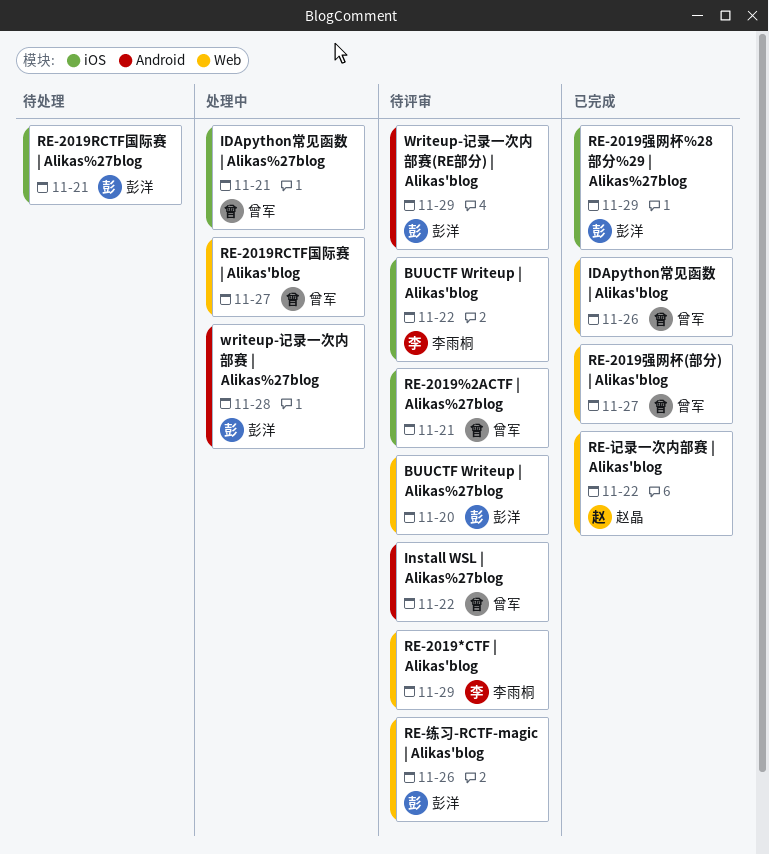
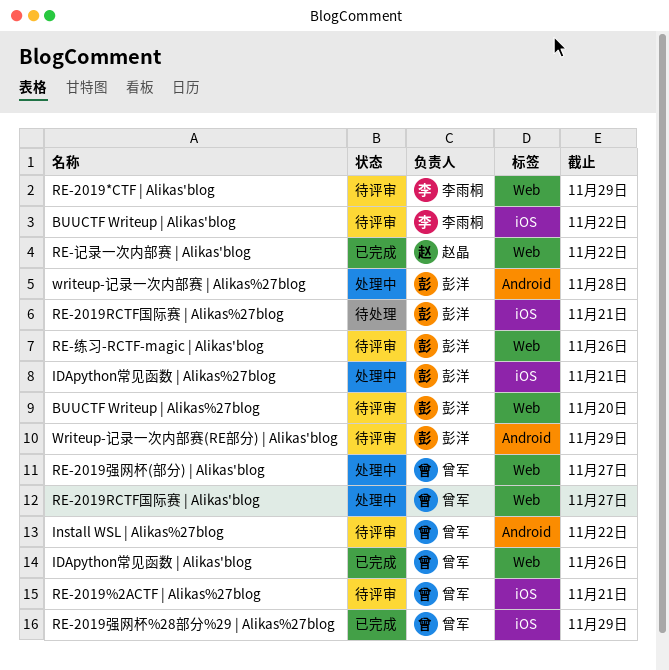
IDApython常见函数 | Alikas%27blog, owner: 曾军 -> 彭洋
RE-2019强网杯%28部分%29 | Alikas%27blog, owner: 彭洋 -> 曾军
RE-2019强网杯(部分) | Alikas'blog, status: 已完成 -> 处理中

